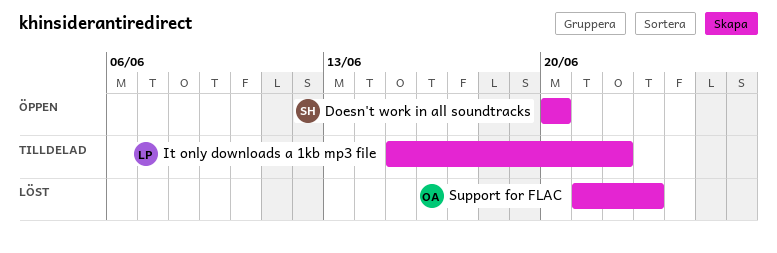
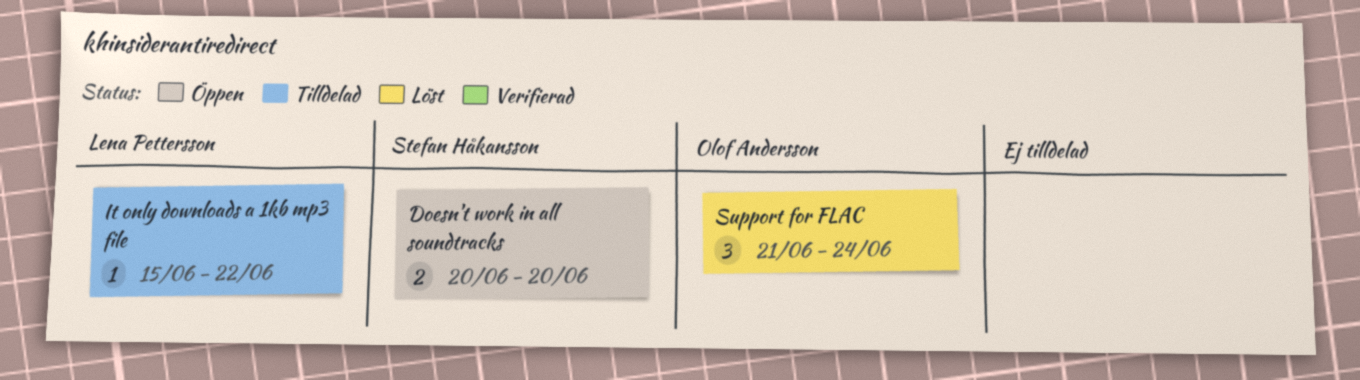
Support for FLAC, due: Jun 23 -> Jun 24

